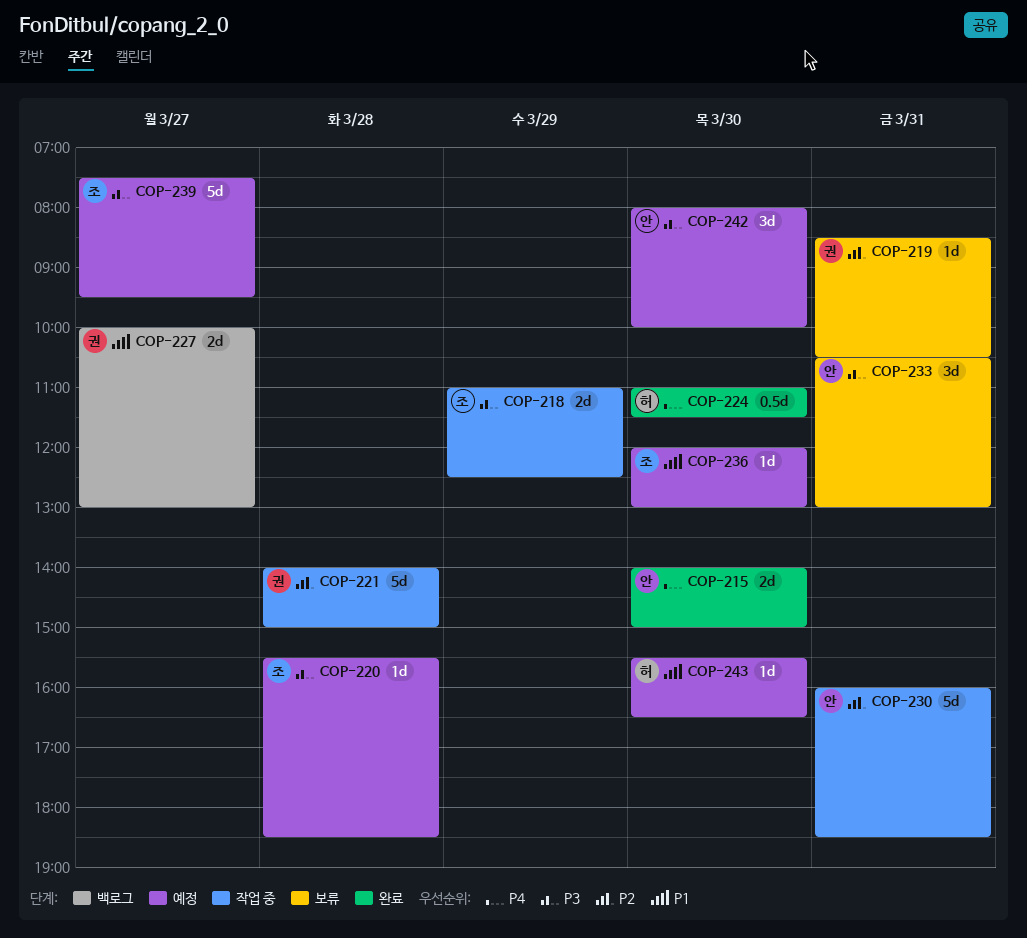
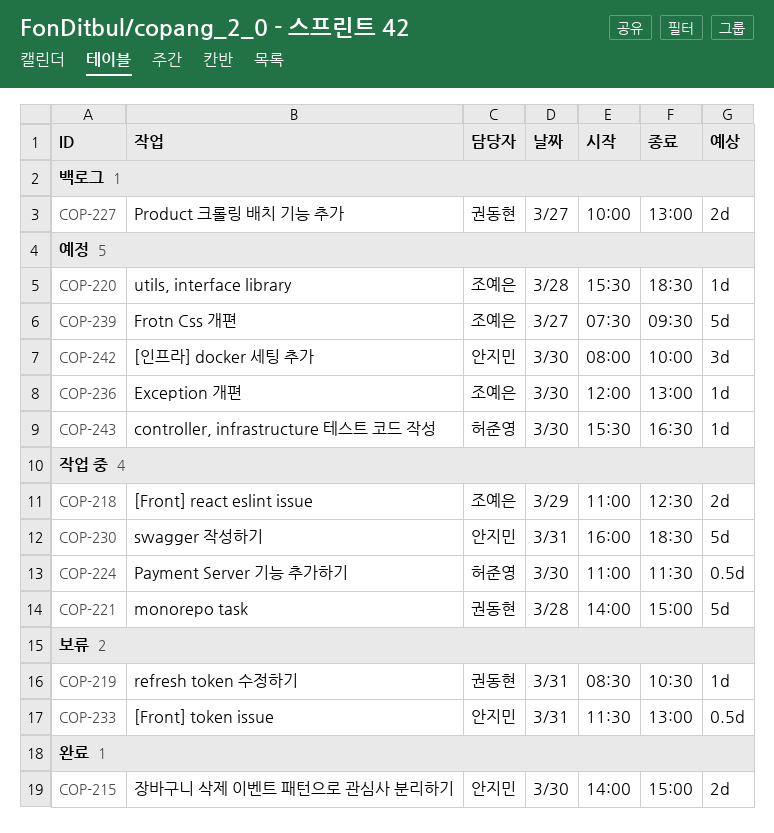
COP-224, status: 완료 -> 작업 중
COP-233, estimate: 3d -> 0.5d
COP-233, begins: 10:30 -> 11:30

